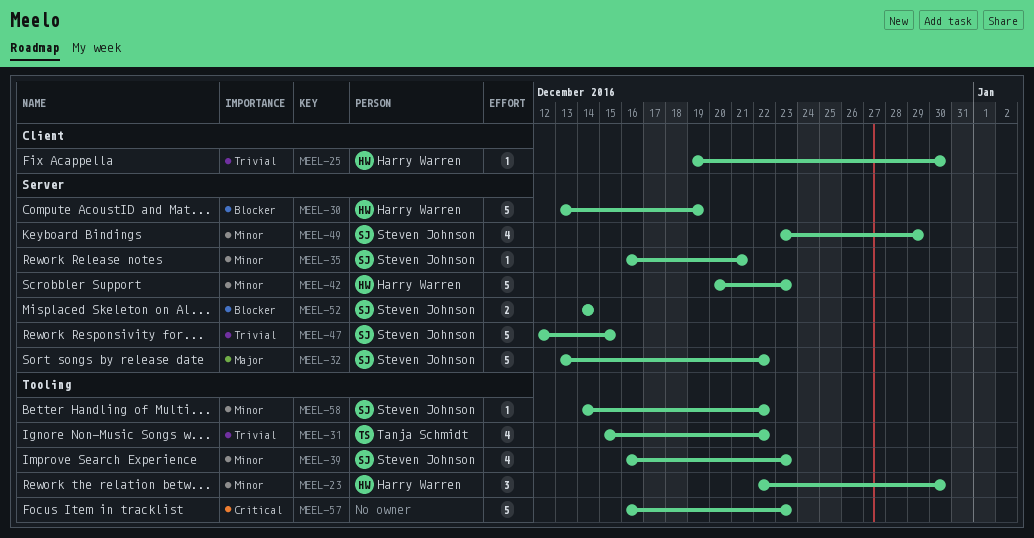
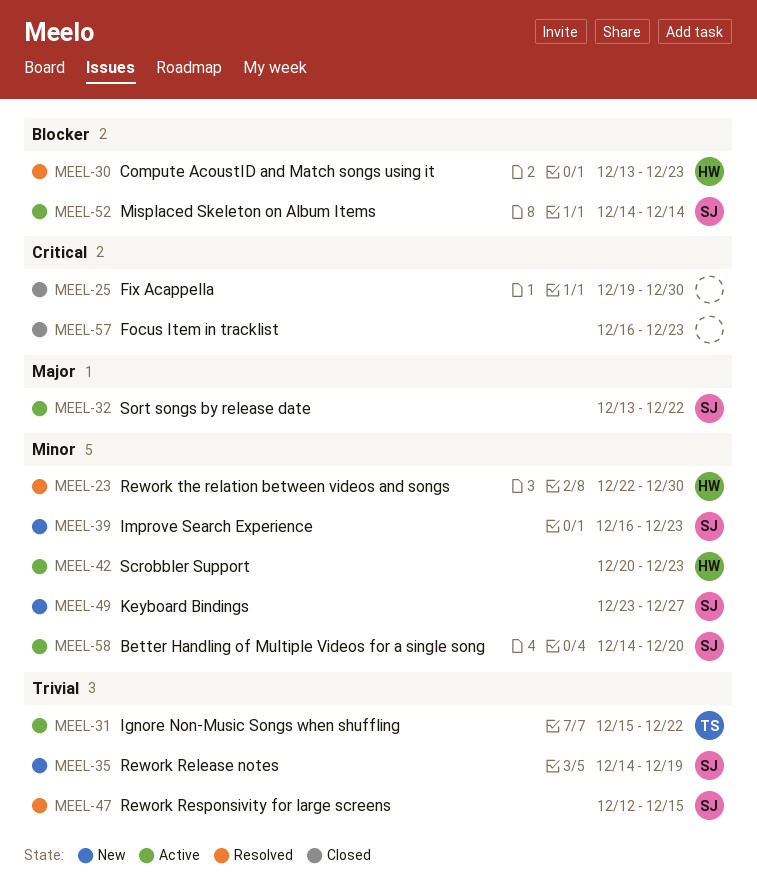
MEEL-25, owner: Harry Warren -> none
MEEL-25, priority: Trivial -> Critical
MEEL-30, due: Dec 19 -> Dec 23
MEEL-35, priority: Minor -> Trivial
MEEL-35, start: Dec 16 -> Dec 14
MEEL-35, due: Dec 21 -> Dec 19
MEEL-49, due: Dec 29 -> Dec 27
MEEL-58, due: Dec 22 -> Dec 20

